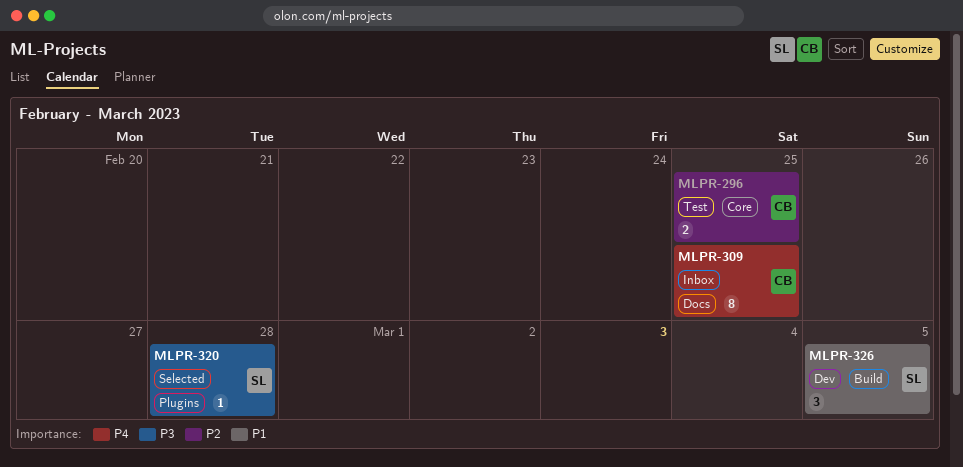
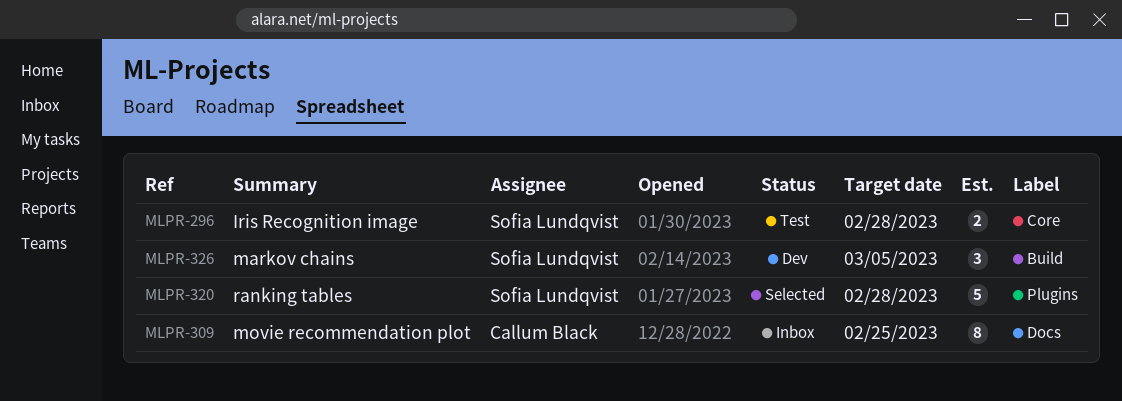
MLPR-296, owner: Callum Black -> Sofia Lundqvist
MLPR-296, due: Feb 25 -> Feb 28
MLPR-320, estimate: 1 -> 5

